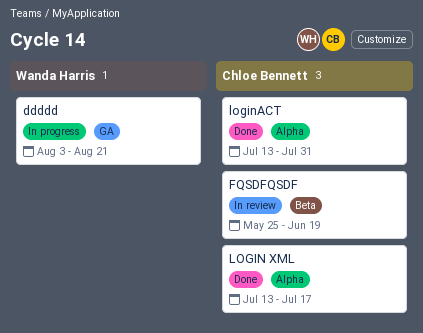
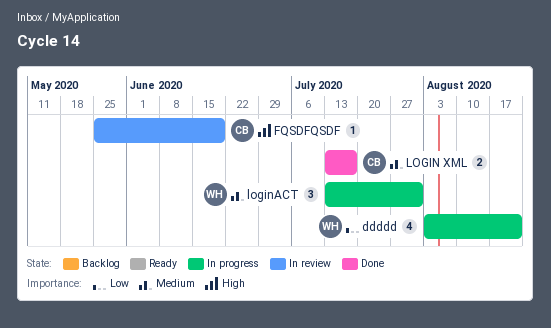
loginACT, status: Done -> In progress
loginACT, owner: Chloe Bennett -> Wanda Harris

